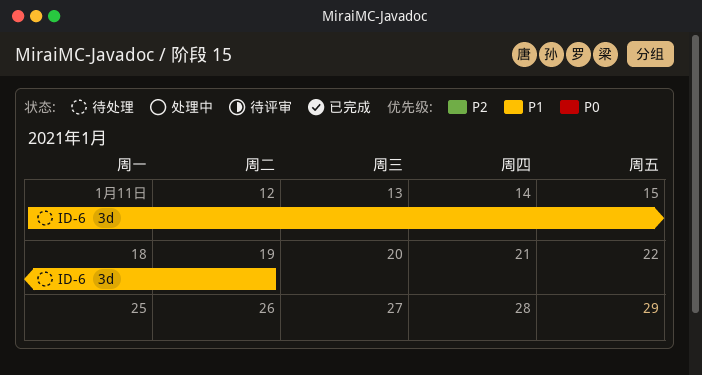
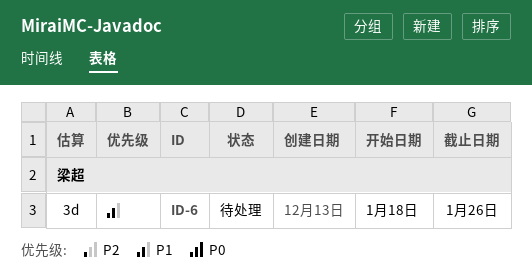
ID-6, start: Jan 11 -> Jan 18
ID-6, due: Jan 19 -> Jan 26

